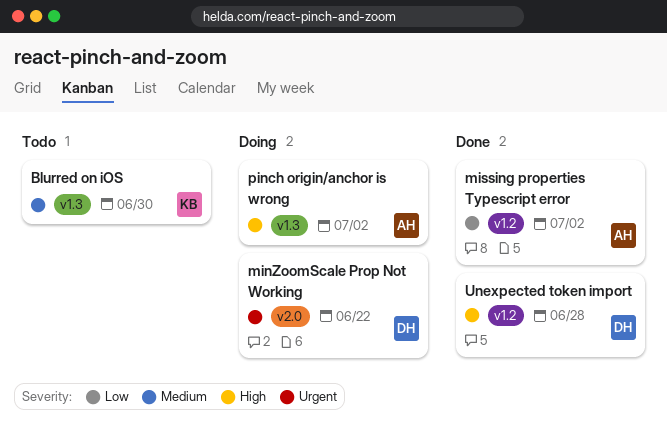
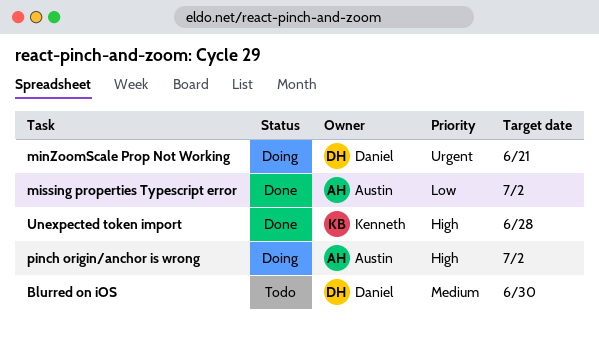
Blurred on iOS, owner: Kenneth -> Daniel
minZoomScale Prop Not Working, due: Jun 22 -> Jun 21
Unexpected token import, owner: Daniel -> Kenneth

